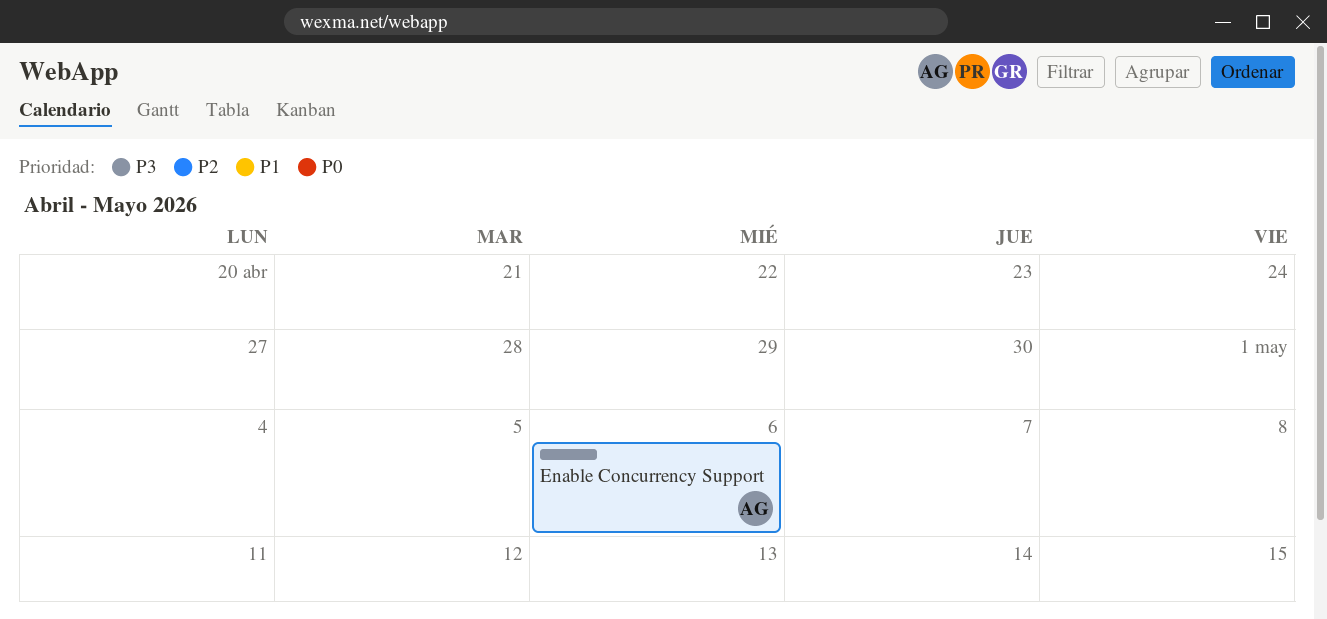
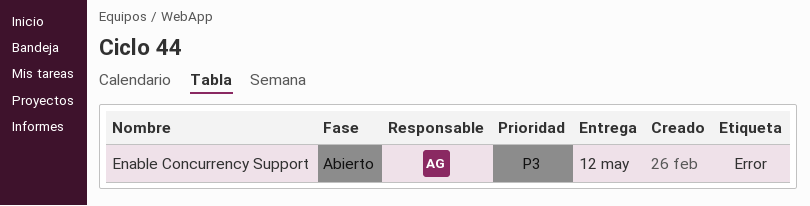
Enable Concurrency Support, due: May 6 -> May 12

